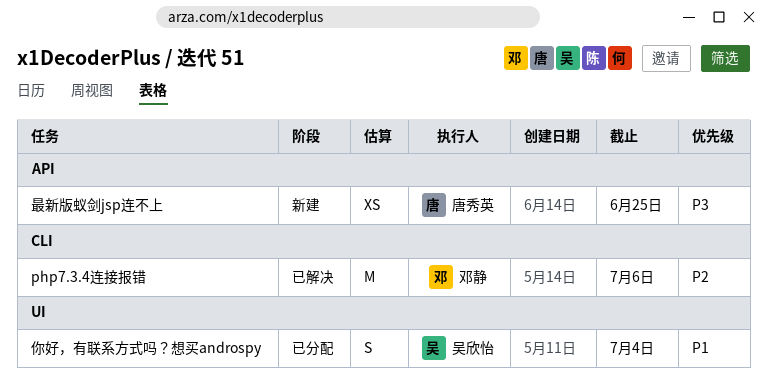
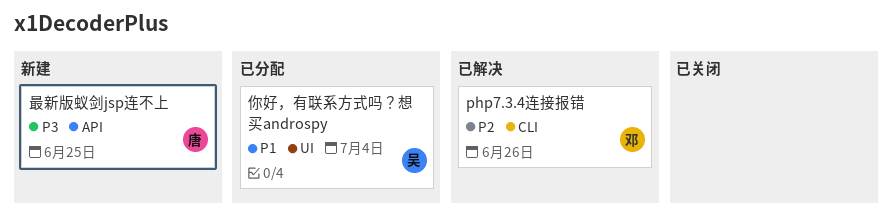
php7.3.4连接报错, due: Jul 6 -> Jun 26

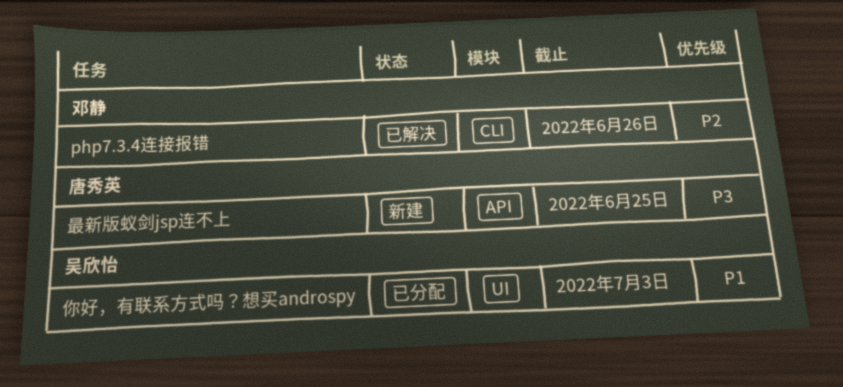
你好，有联系方式吗？想买androspy, due: Jul 4 -> Jul 3

